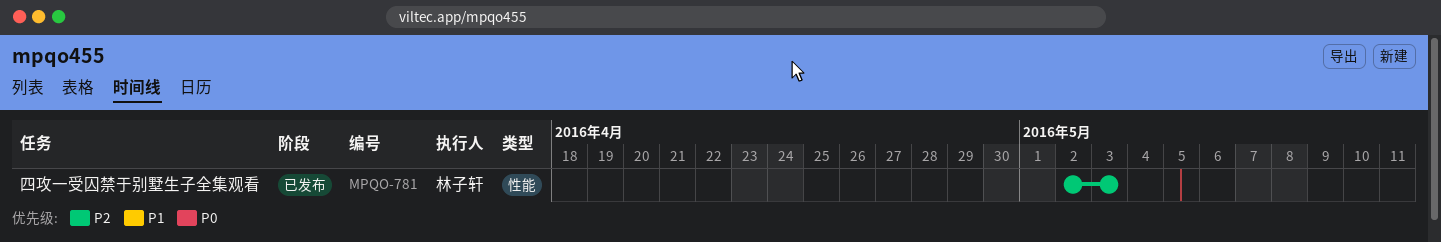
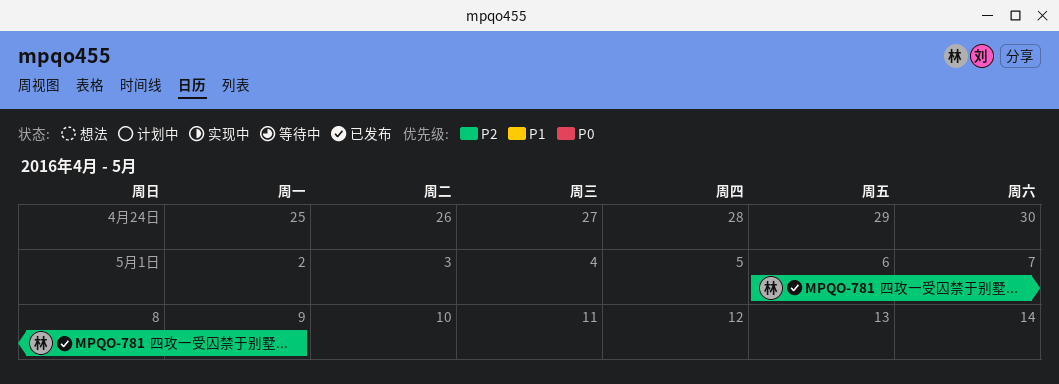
MPQO-781, start: May 2 -> May 6
MPQO-781, due: May 3 -> May 9

